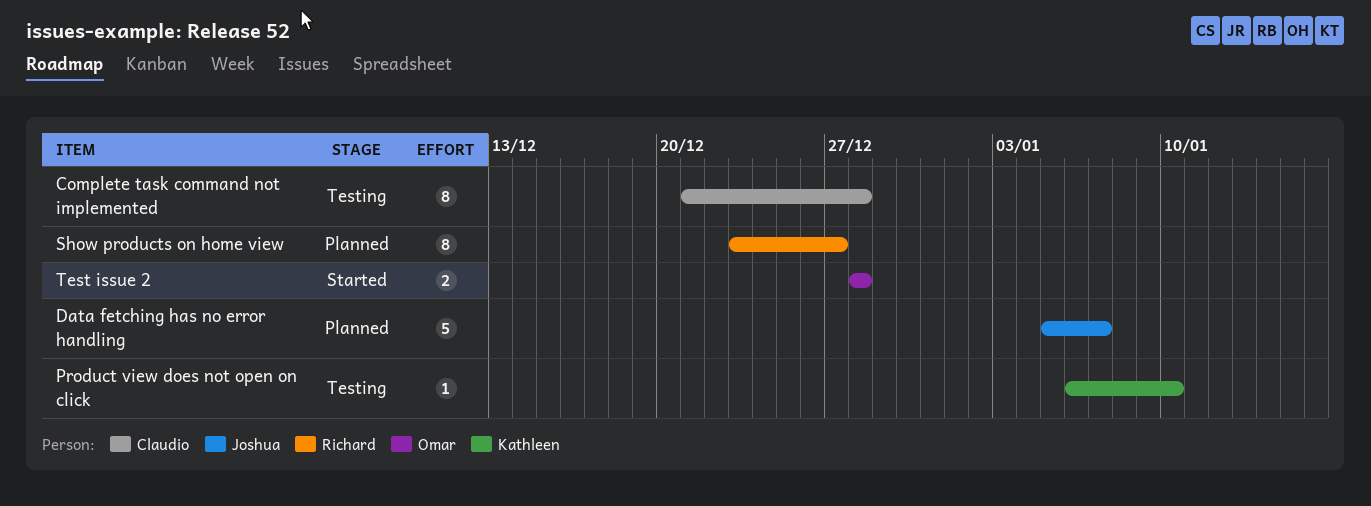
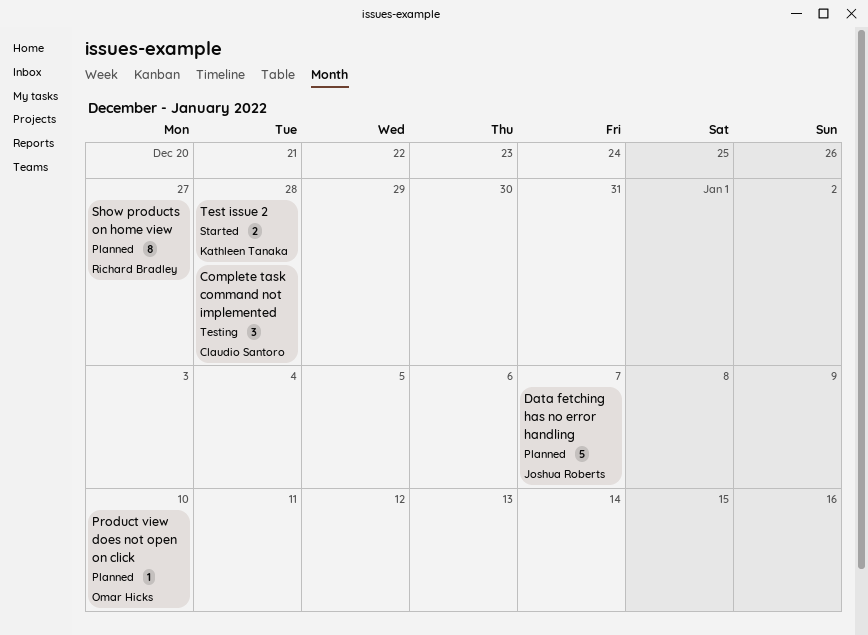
Complete task command not implemented, estimate: 8 -> 3
Product view does not open on click, status: Testing -> Planned
Product view does not open on click, owner: Kathleen Tanaka -> Omar Hicks
Test issue 2, owner: Omar Hicks -> Kathleen Tanaka

